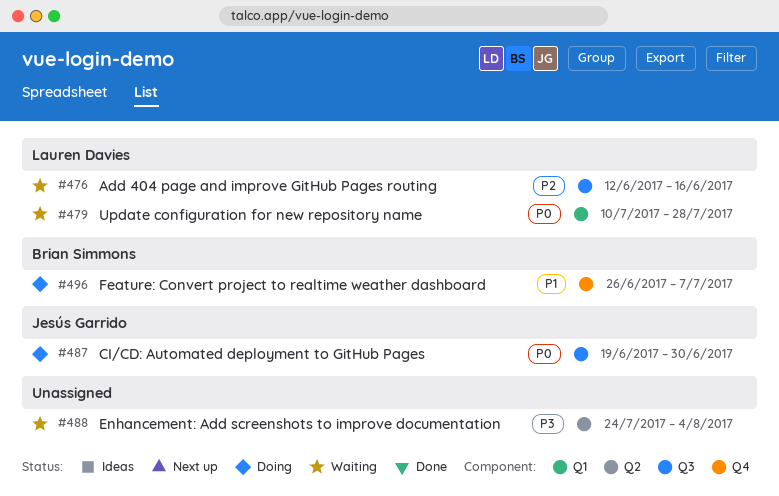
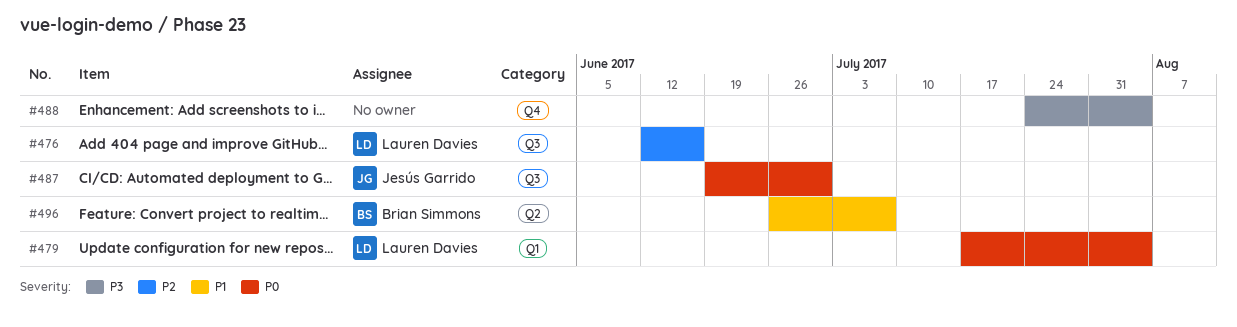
#479, start: Jul 10 -> Jul 17
#479, due: Jul 28 -> Aug 4
#488, label: Q2 -> Q4
#496, label: Q4 -> Q2

